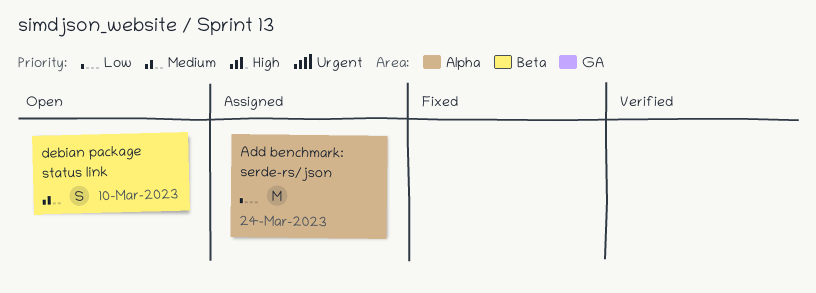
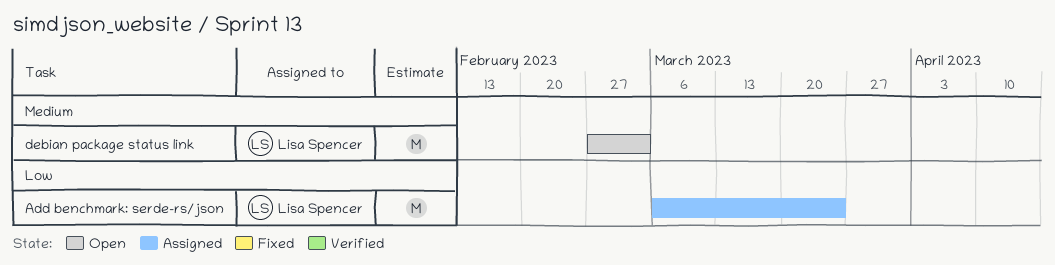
debian package status link, estimate: S -> M
debian package status link, due: Mar 10 -> Mar 3

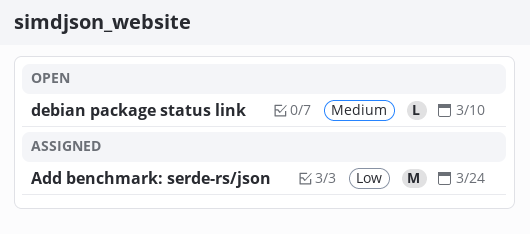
debian package status link, estimate: M -> L
debian package status link, due: Mar 3 -> Mar 10

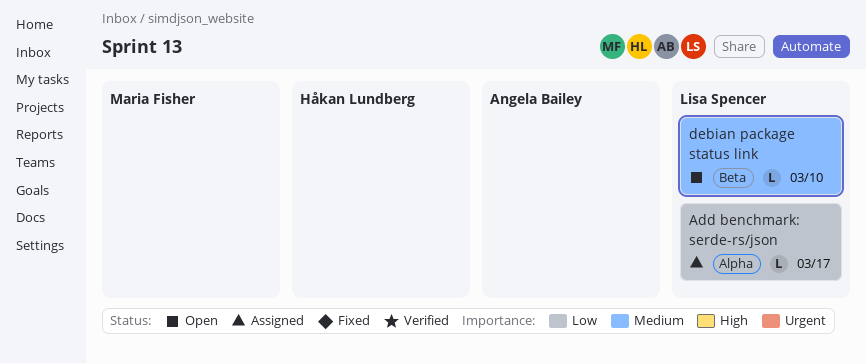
Add benchmark: serde-rs/json, estimate: M -> L
Add benchmark: serde-rs/json, due: Mar 24 -> Mar 17

